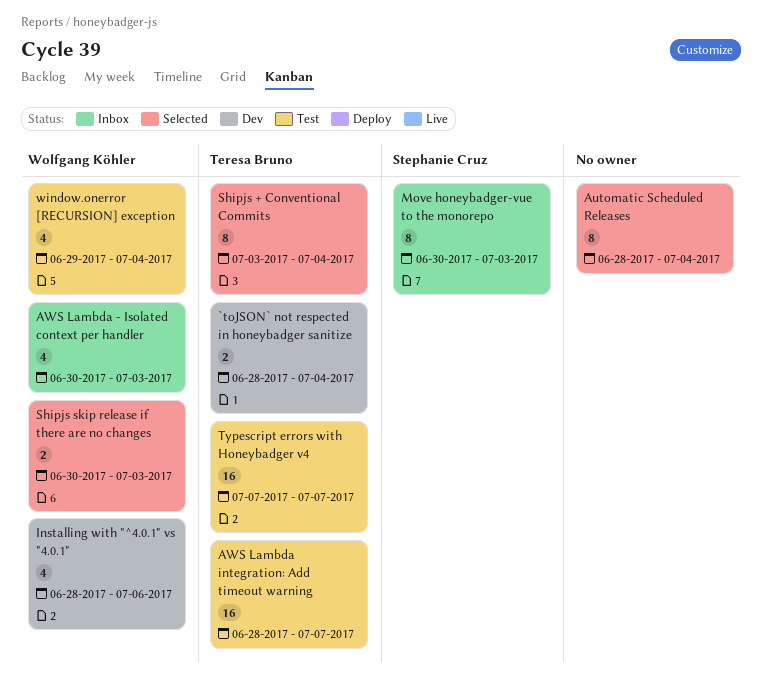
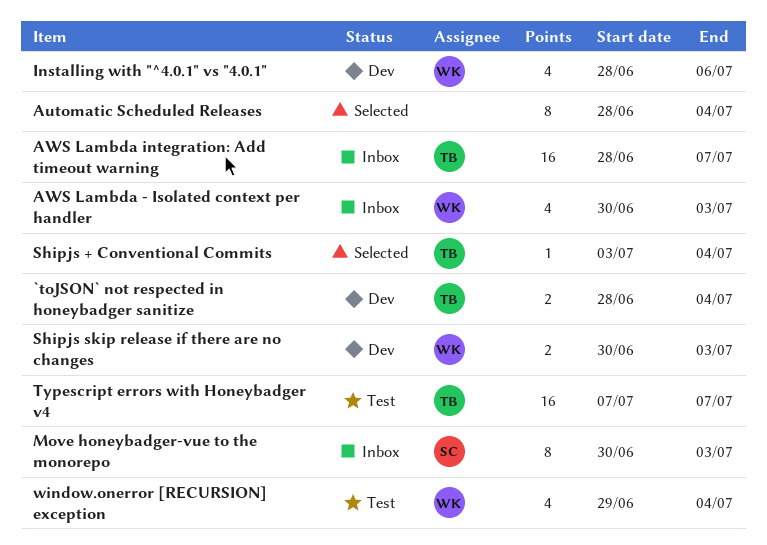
AWS Lambda integration: Add timeout warning, status: Test -> Inbox
Shipjs + Conventional Commits, estimate: 8 -> 1
Shipjs skip release if there are no changes, status: Selected -> Dev

